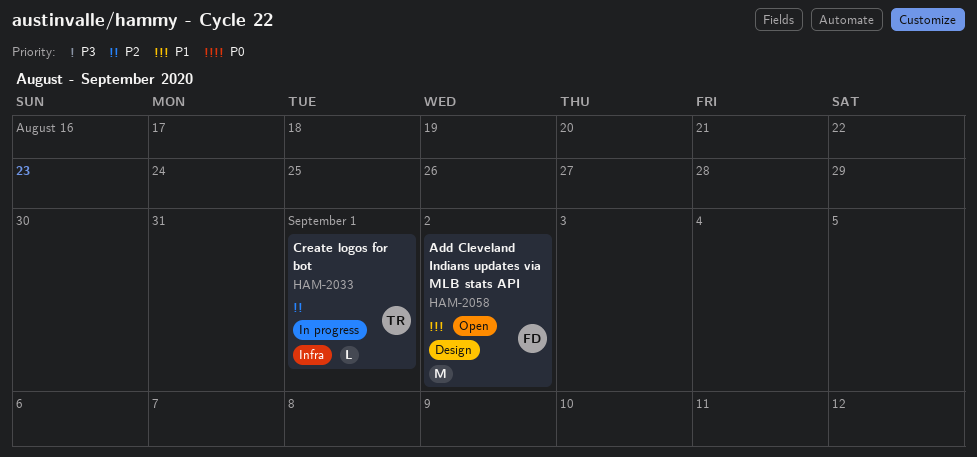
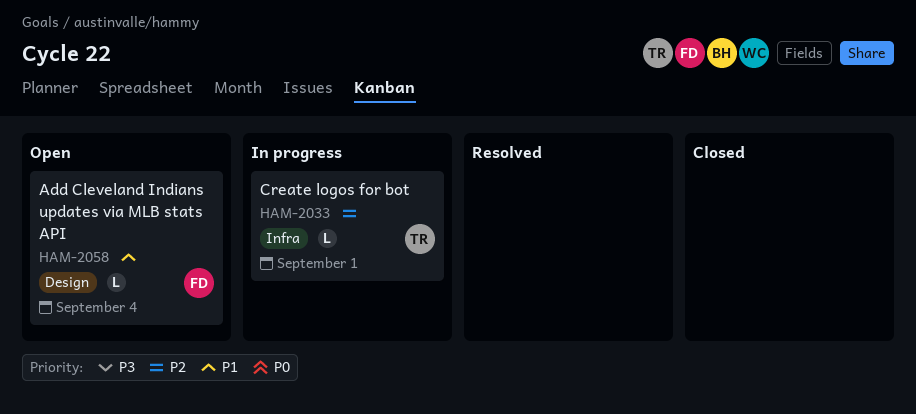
HAM-2058, estimate: M -> L
HAM-2058, due: Sep 2 -> Sep 4

